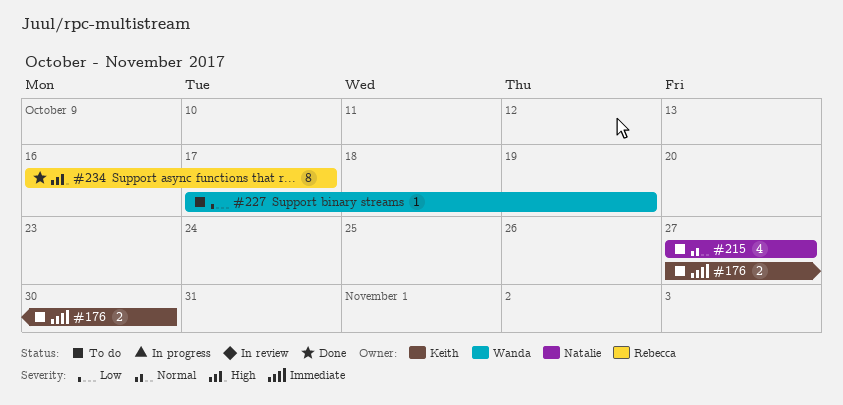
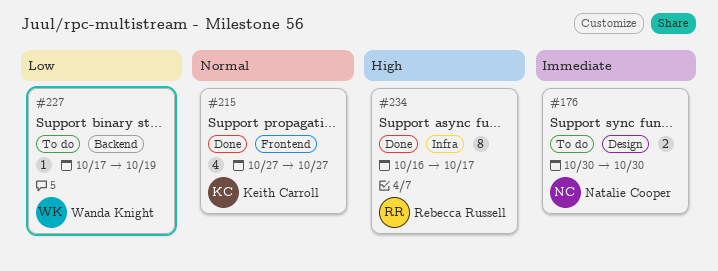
#176, owner: Keith Carroll -> Natalie Cooper
#176, start: Oct 27 -> Oct 30
#215, status: To do -> Done
#215, owner: Natalie Cooper -> Keith Carroll

